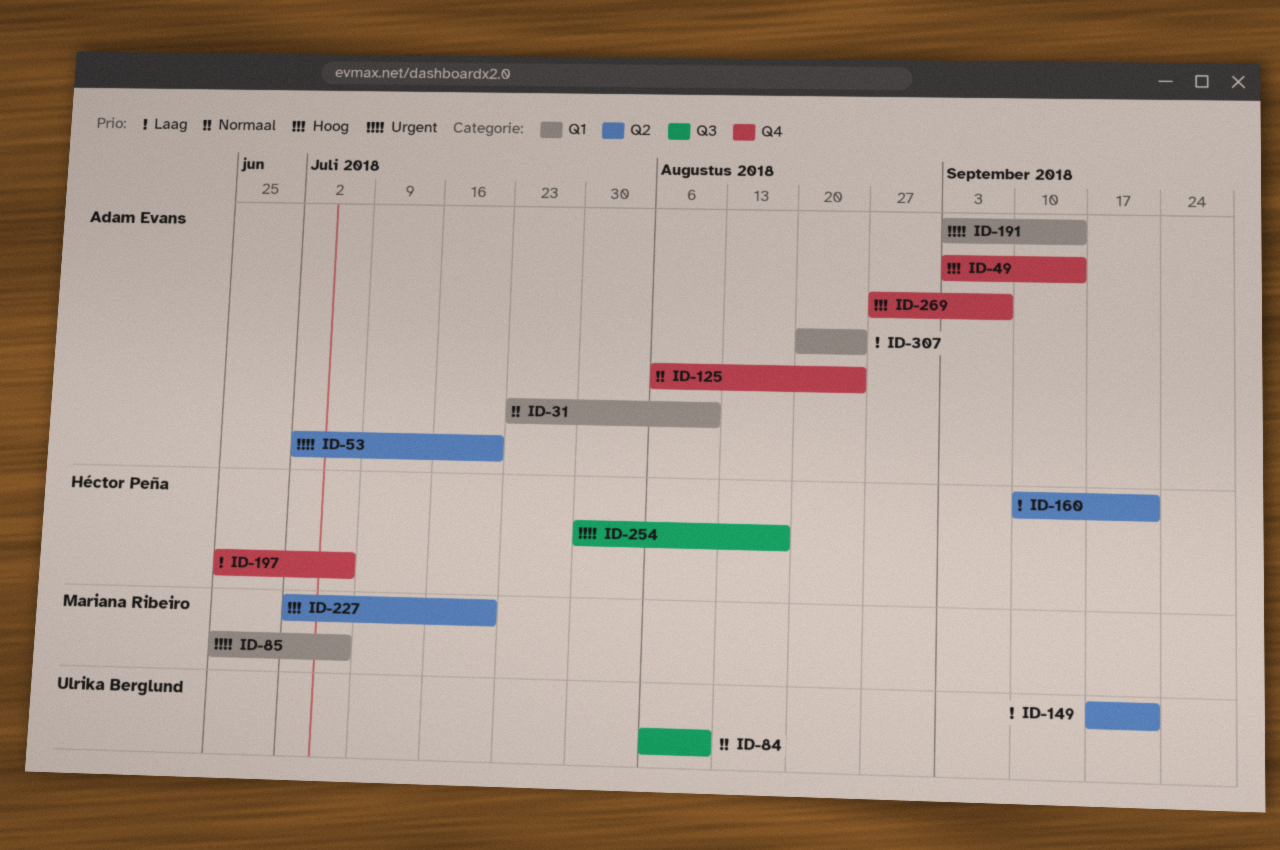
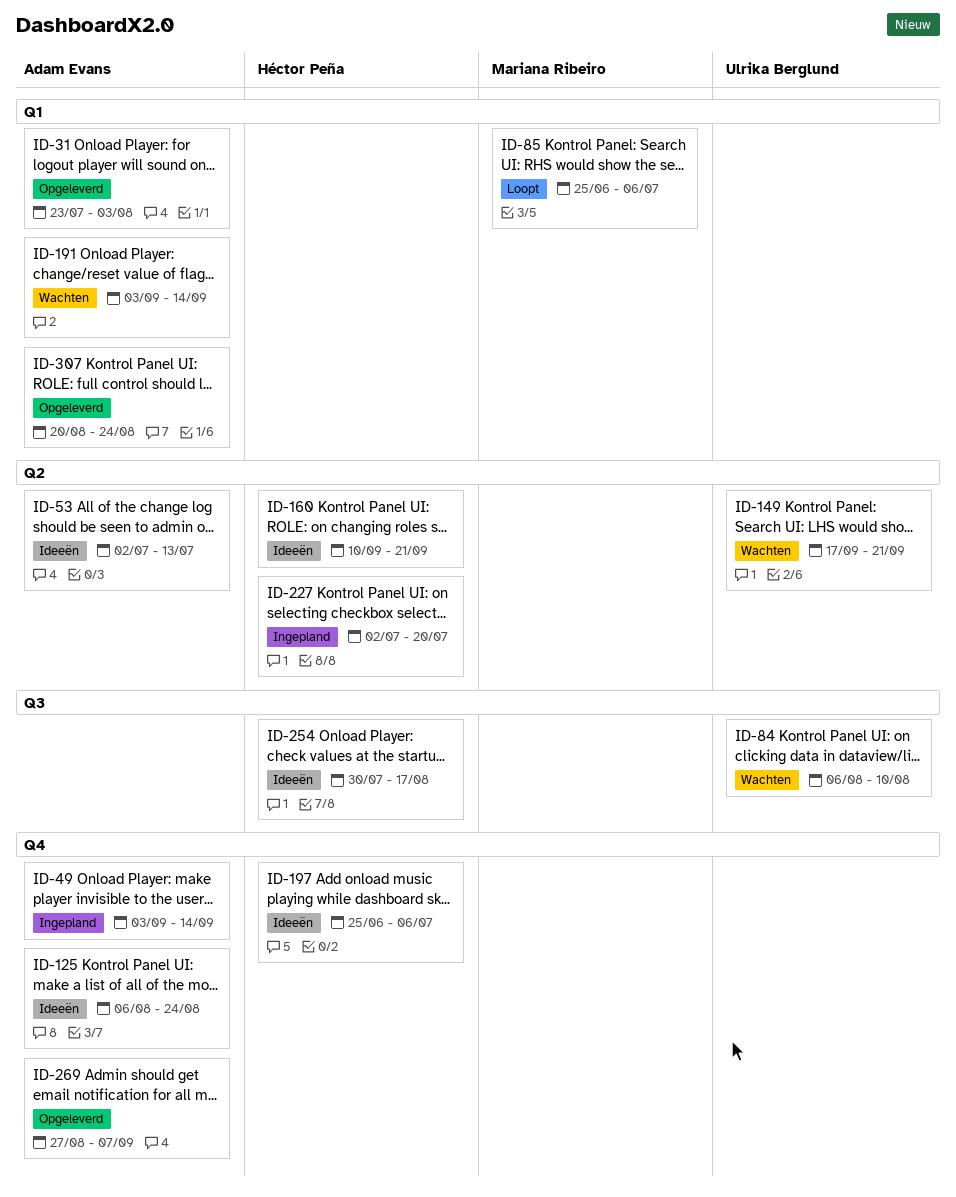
ID-31, due: Aug 10 -> Aug 3
ID-53, due: Jul 20 -> Jul 13
ID-227, owner: Mariana Ribeiro -> Héctor Peña

